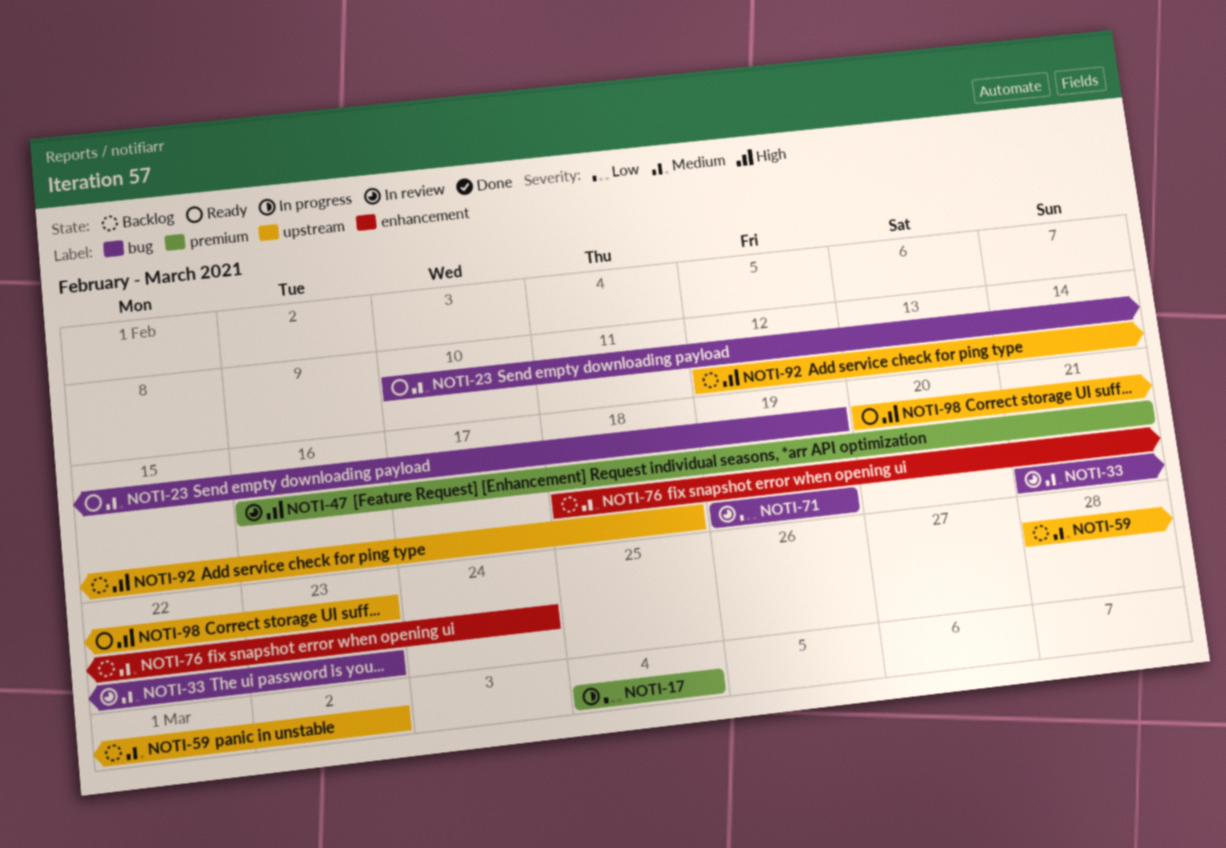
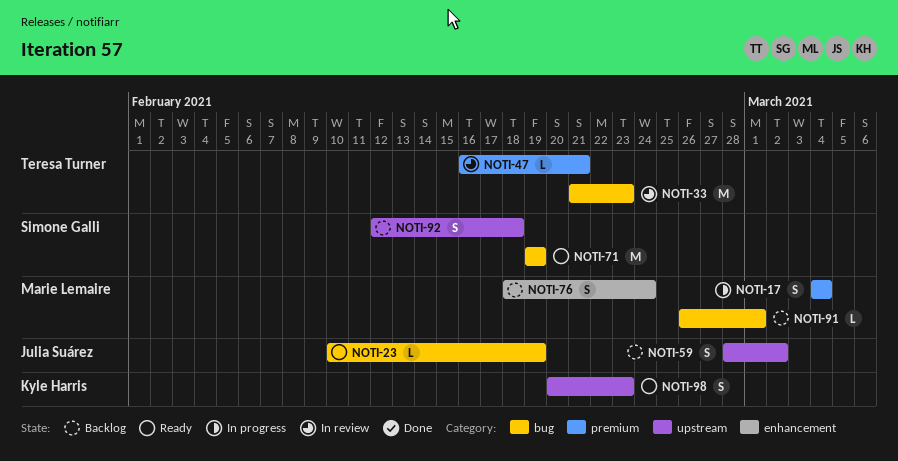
NOTI-71, status: In review -> Ready
NOTI-91: none -> present

